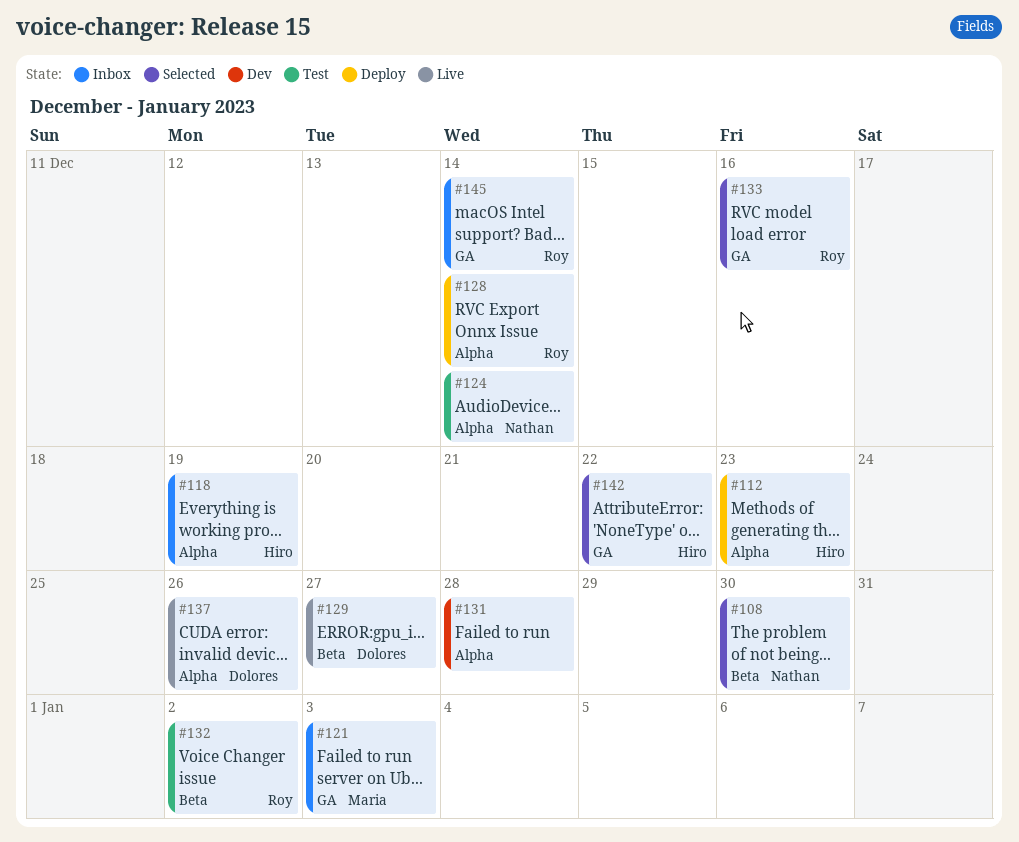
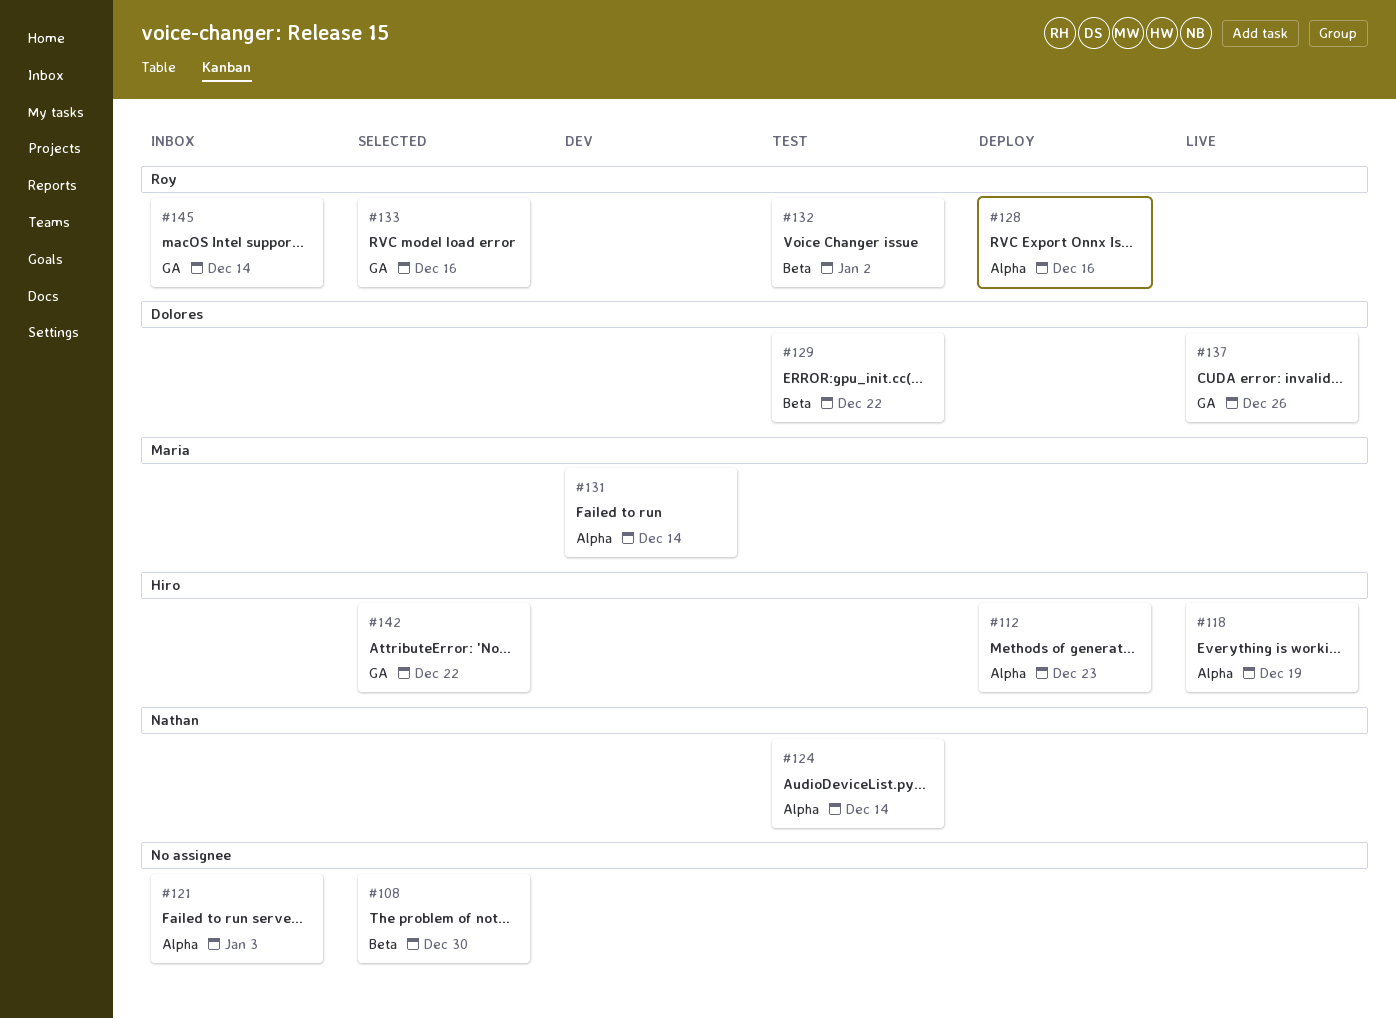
#108, owner: Nathan -> none
#118, status: Inbox -> Live
#121, owner: Maria -> none
#121, label: GA -> Alpha
#128, due: Dec 14 -> Dec 16
#129, status: Live -> Test
#129, due: Dec 27 -> Dec 22
#131, owner: none -> Maria
#131, due: Dec 28 -> Dec 14
#137, label: Alpha -> GA

